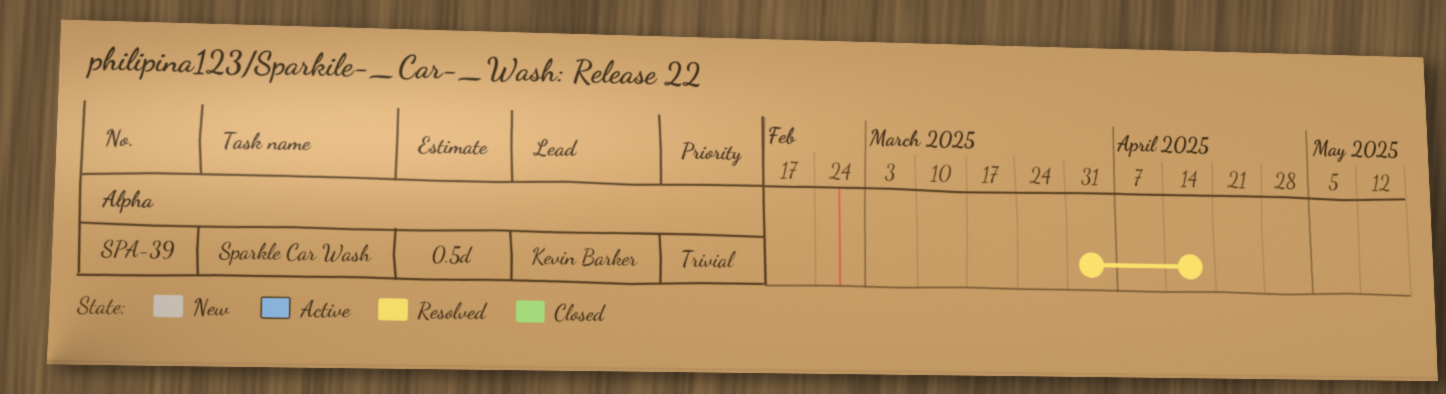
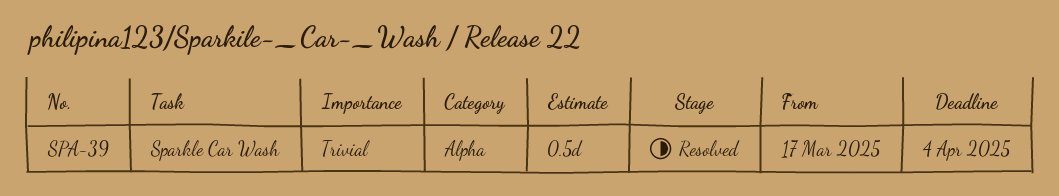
SPA-39, start: Mar 31 -> Mar 17
SPA-39, due: Apr 18 -> Apr 4

